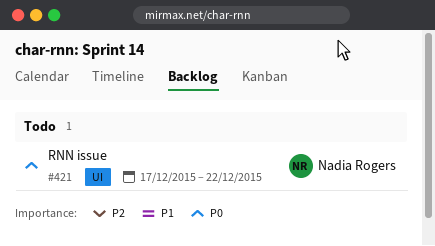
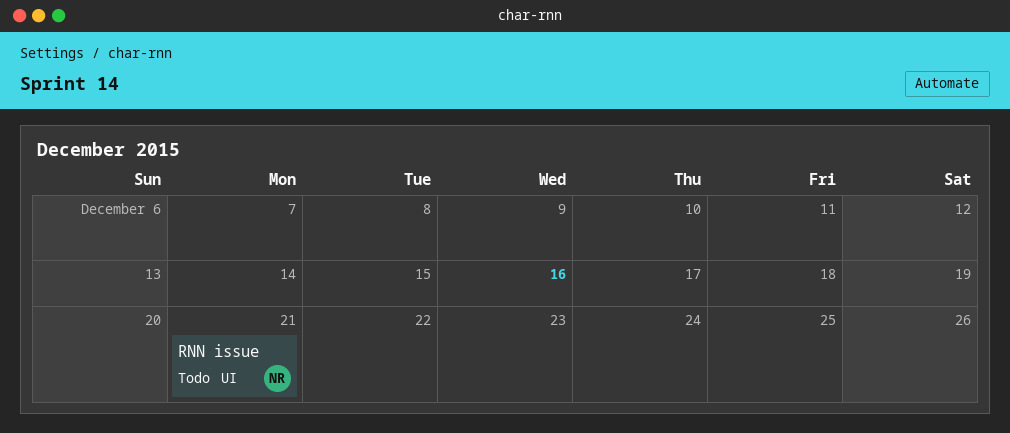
RNN issue, due: Dec 22 -> Dec 21

